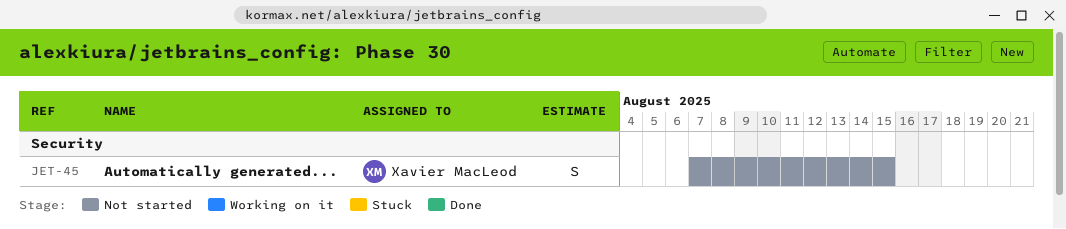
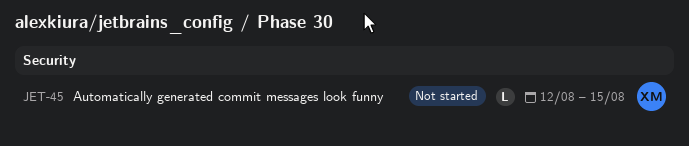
JET-45, estimate: S -> L
JET-45, start: Aug 7 -> Aug 12

